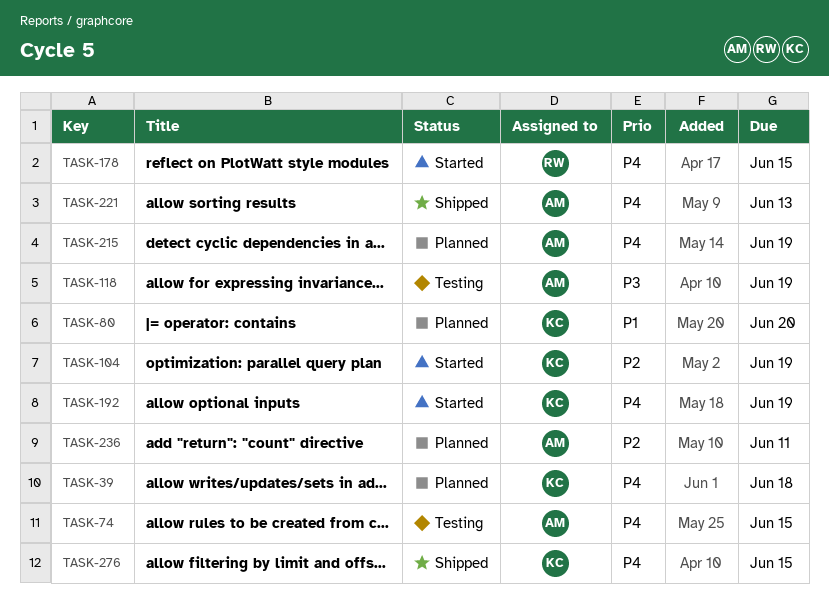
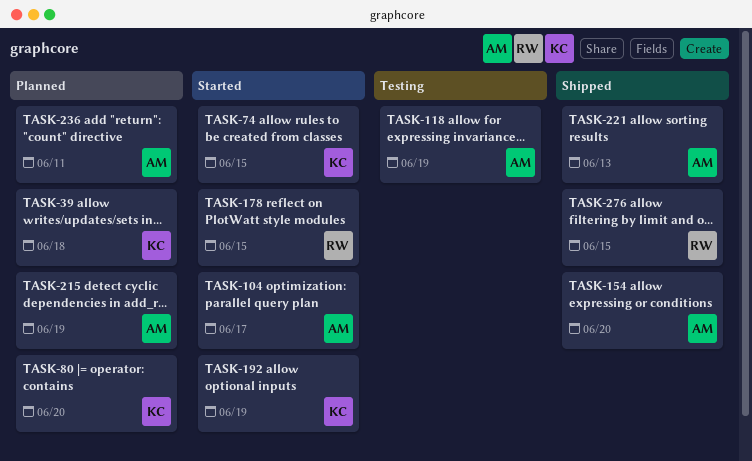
TASK-74, status: Testing -> Started
TASK-74, owner: AM -> KC
TASK-104, owner: KC -> AM
TASK-104, due: Jun 19 -> Jun 17
TASK-154: none -> present
TASK-276, owner: KC -> RW

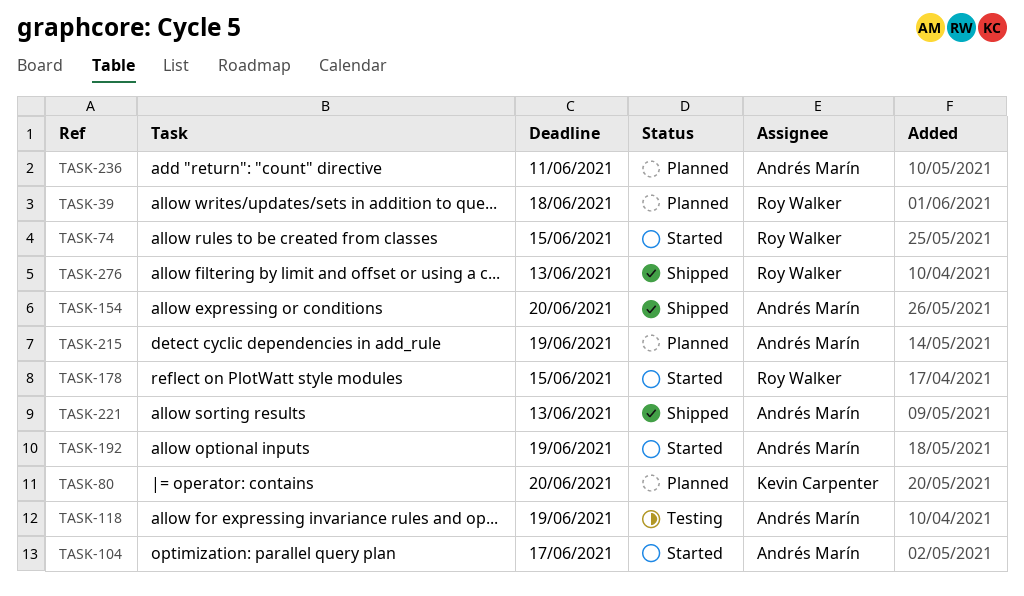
TASK-39, owner: Kevin Carpenter -> Roy Walker
TASK-74, owner: Kevin Carpenter -> Roy Walker
TASK-192, owner: Kevin Carpenter -> Andrés Marín
TASK-276, due: Jun 15 -> Jun 13

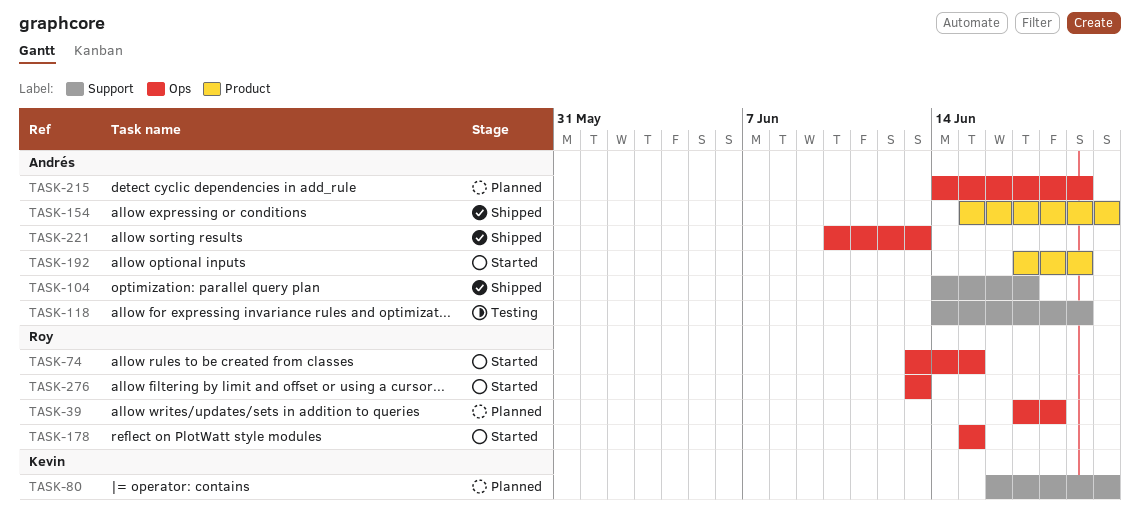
TASK-104, status: Started -> Shipped
TASK-236: present -> none
TASK-276, status: Shipped -> Started

